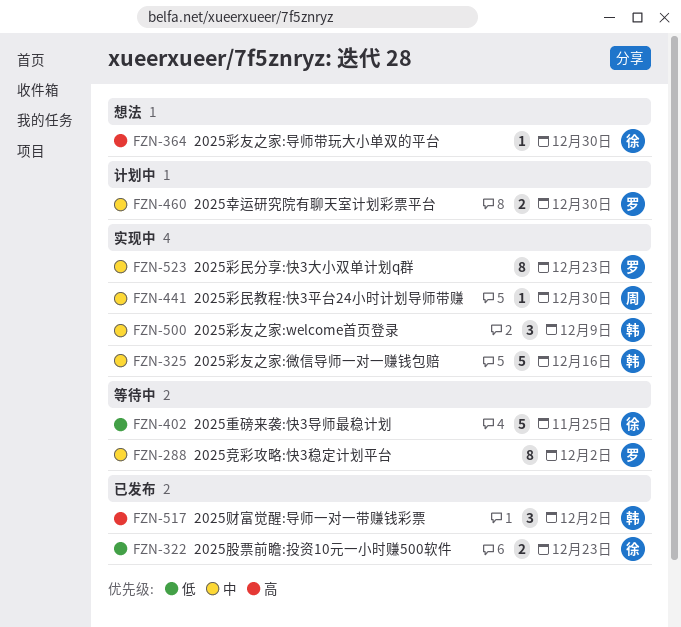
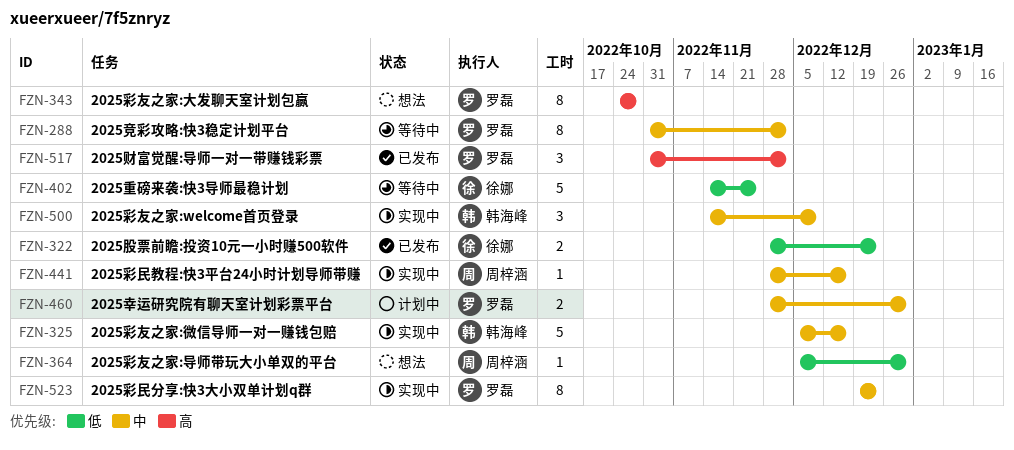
FZN-343: none -> present
FZN-364, owner: 徐娜 -> 周梓涵
FZN-364, priority: 高 -> 低
FZN-441, due: Dec 30 -> Dec 16
FZN-517, owner: 韩海峰 -> 罗磊

